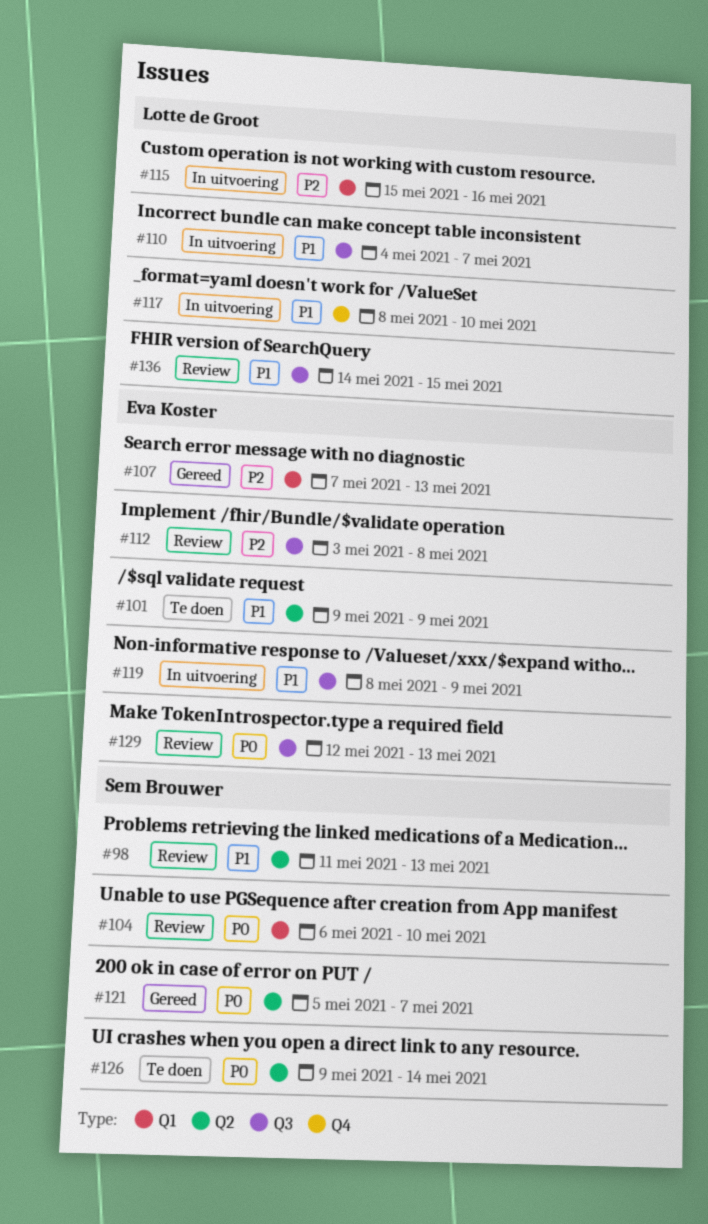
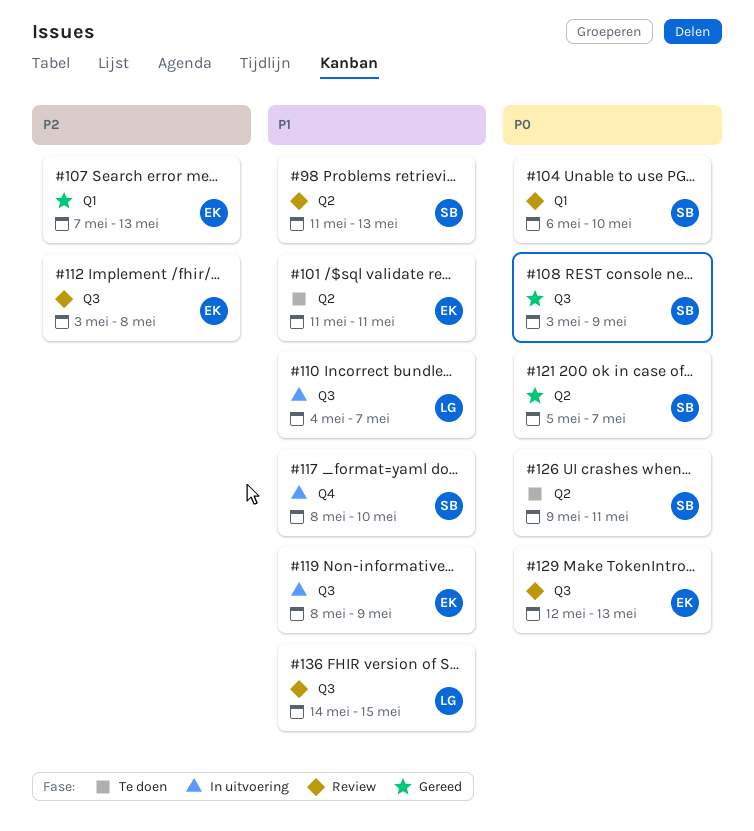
#101, start: May 9 -> May 11
#101, due: May 9 -> May 11
#108: none -> present
#115: present -> none
#117, owner: Lotte de Groot -> Sem Brouwer
#126, due: May 14 -> May 11

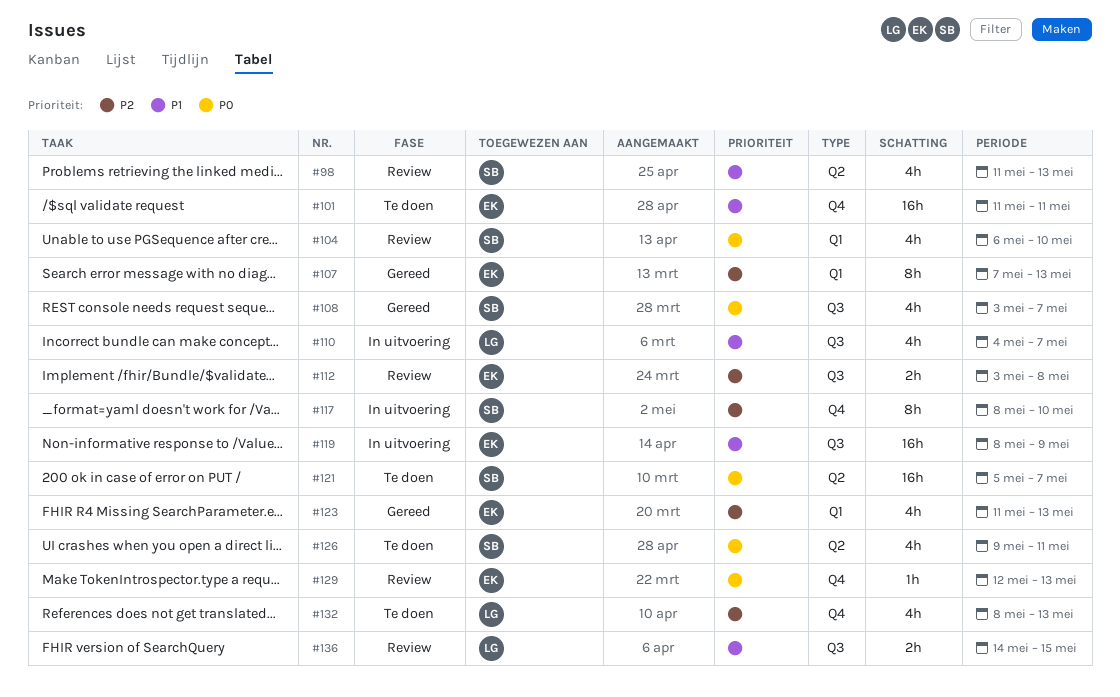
#101, label: Q2 -> Q4
#108, due: May 9 -> May 7
#117, priority: P1 -> P2
#121, status: Gereed -> Te doen
#123: none -> present
#129, label: Q3 -> Q4
#132: none -> present

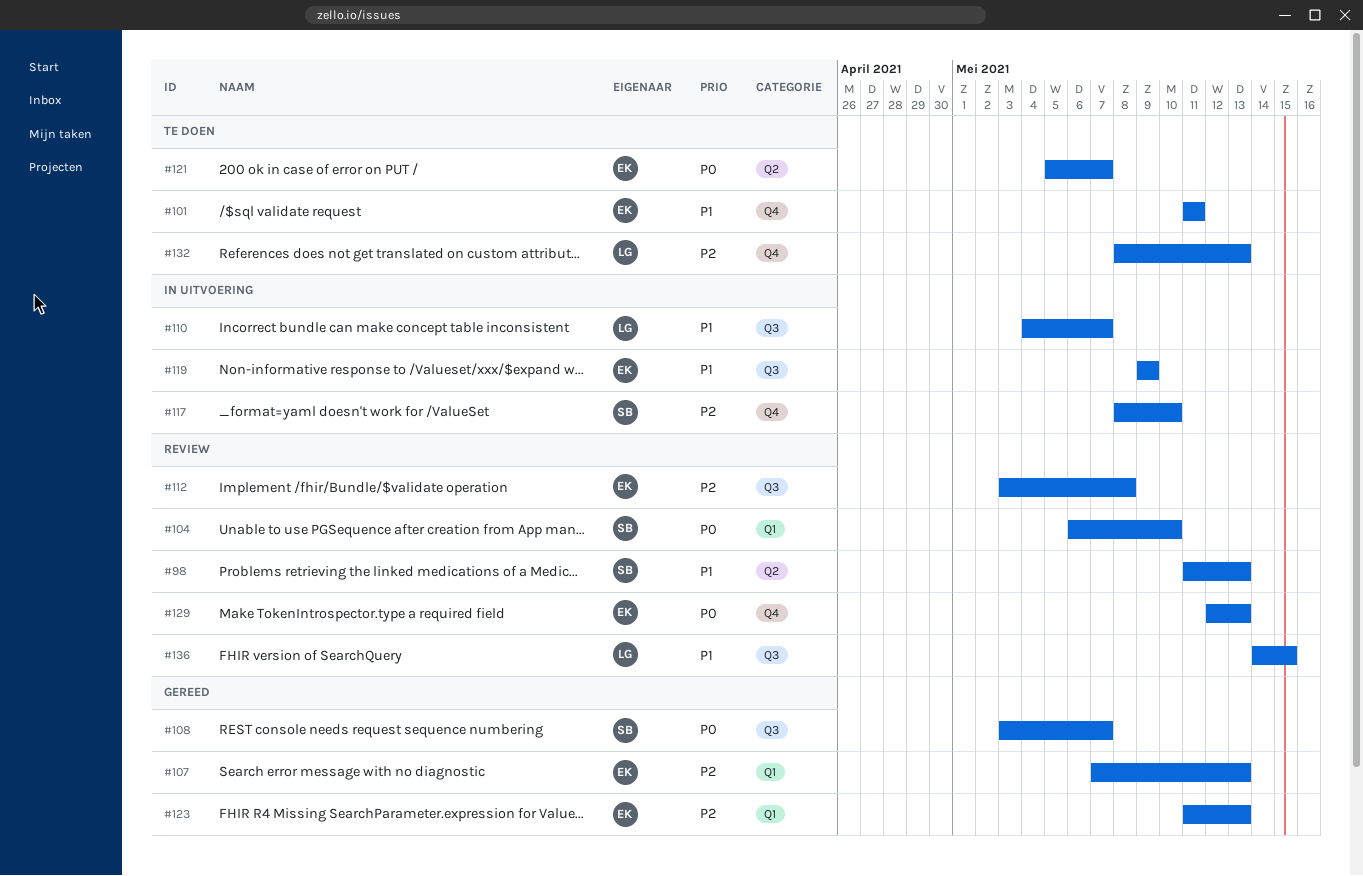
#119, start: May 8 -> May 9
#121, owner: SB -> EK
#126: present -> none

